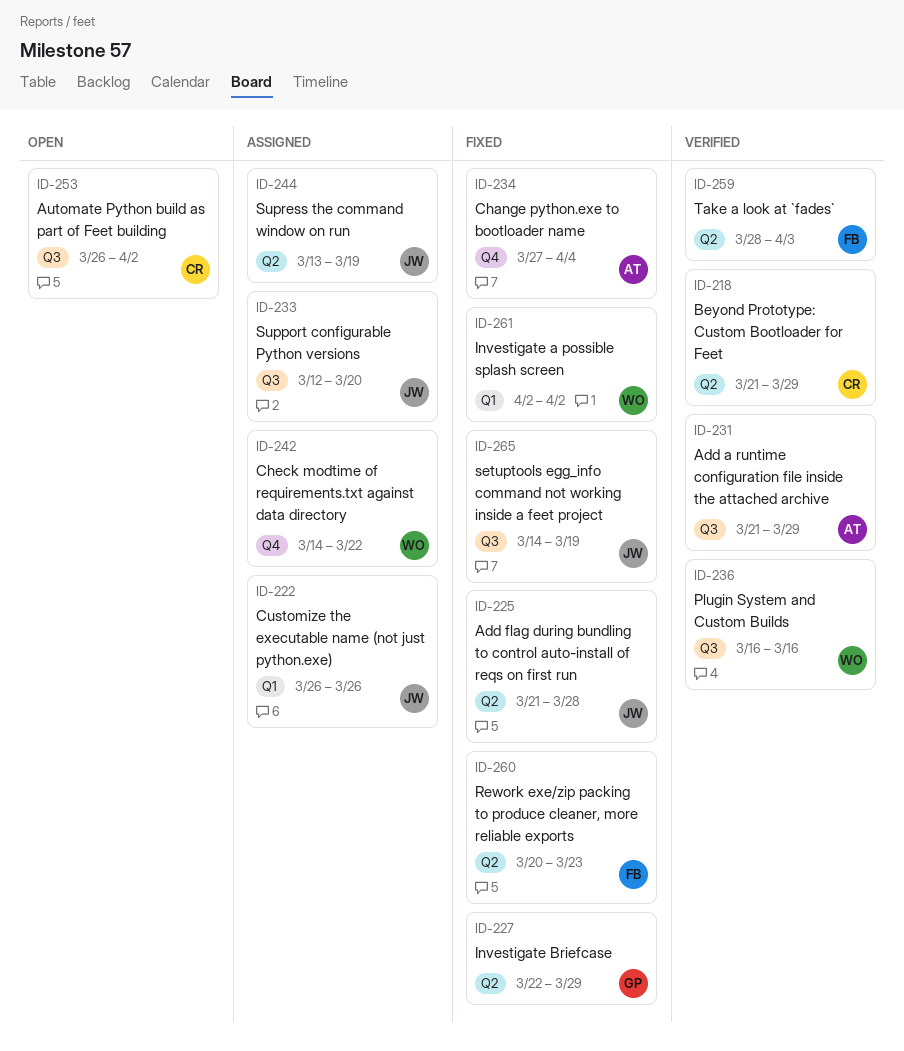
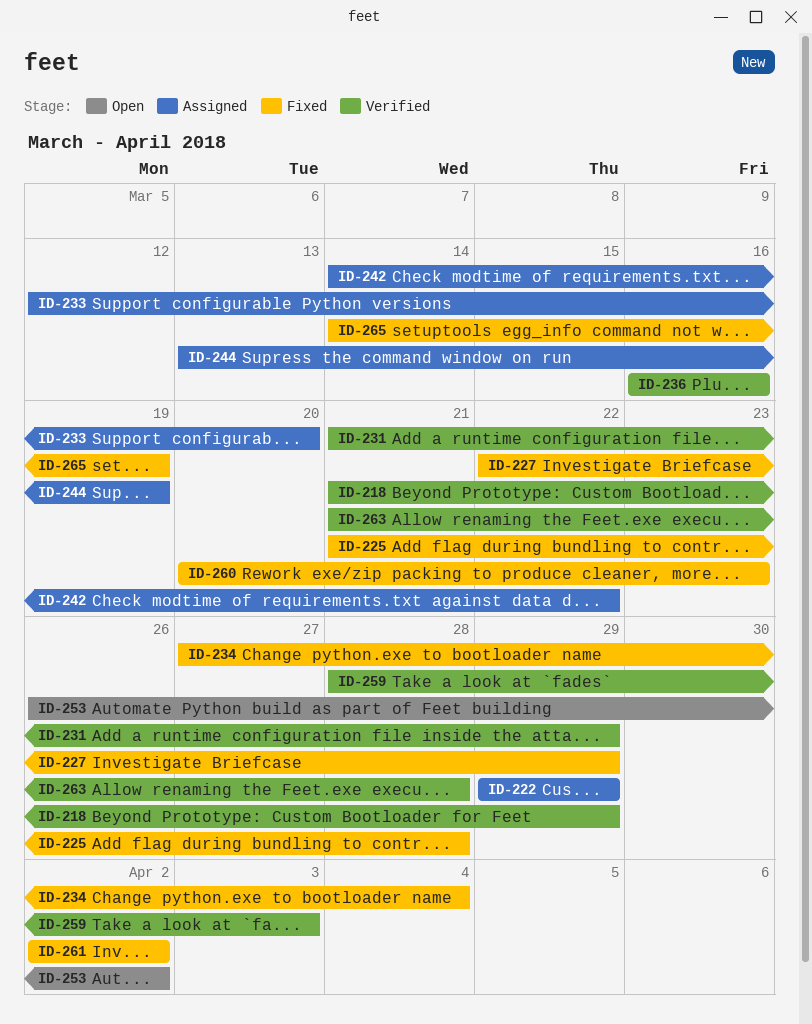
ID-222, start: Mar 26 -> Mar 29
ID-222, due: Mar 26 -> Mar 29
ID-263: none -> present

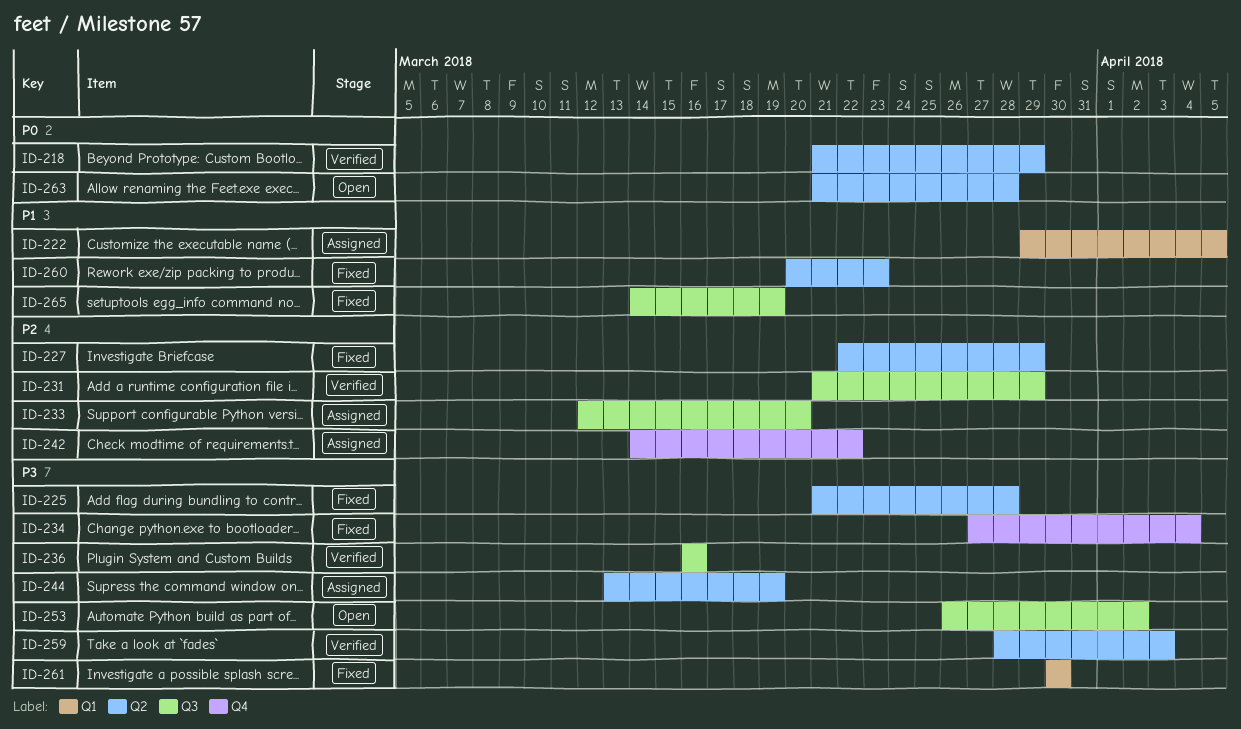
ID-222, due: Mar 29 -> Apr 5
ID-261, start: Apr 2 -> Mar 30
ID-261, due: Apr 2 -> Mar 30
ID-263, status: Verified -> Open

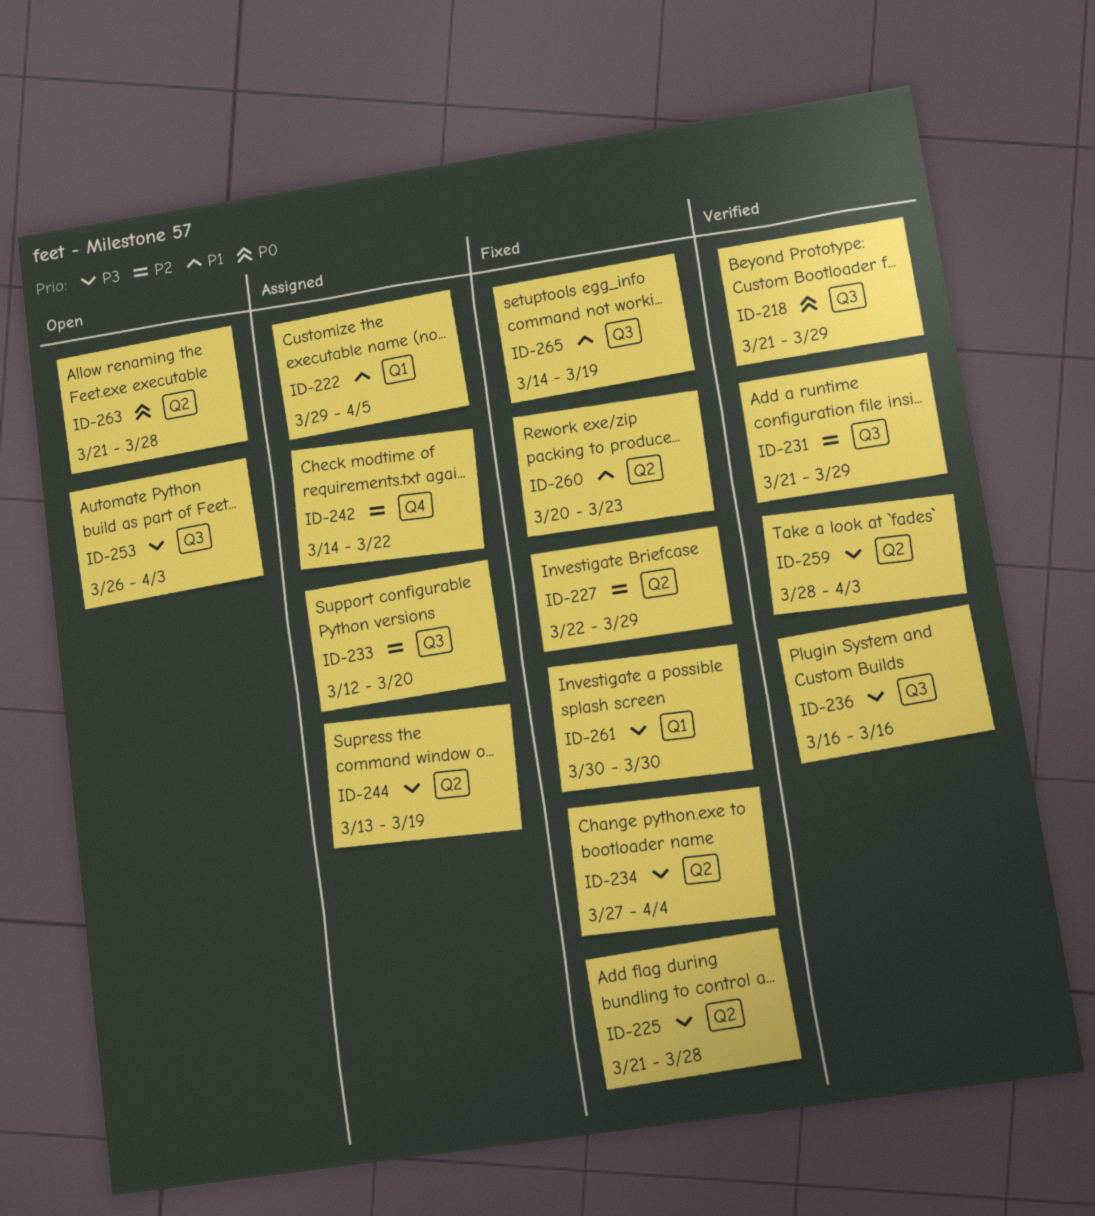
ID-218, label: Q2 -> Q3
ID-234, label: Q4 -> Q2
ID-253, due: Apr 2 -> Apr 3

